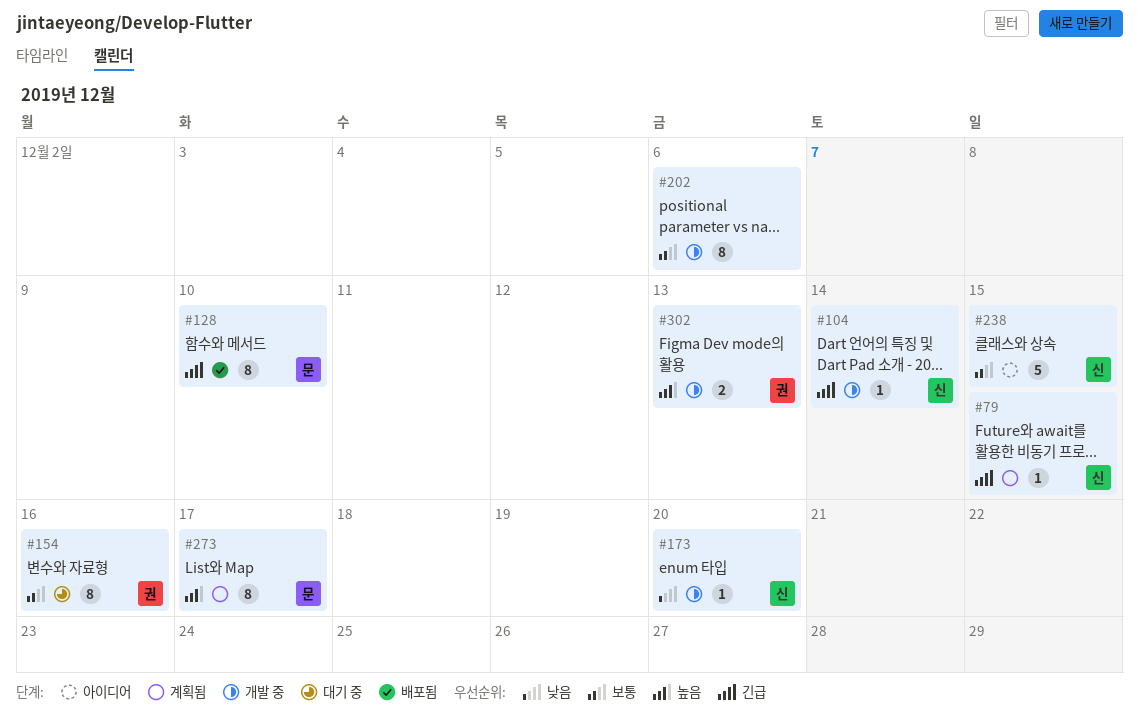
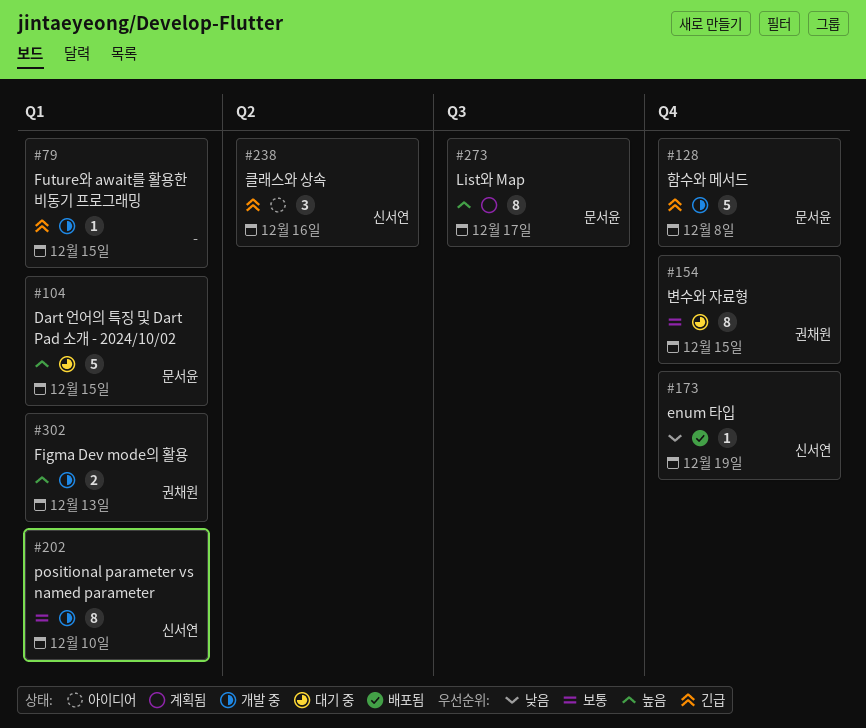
#79, status: 계획됨 -> 개발 중
#79, owner: 신서연 -> none
#104, status: 개발 중 -> 대기 중
#104, owner: 신서연 -> 문서윤
#104, priority: 긴급 -> 높음
#104, estimate: 1 -> 5
#104, due: Dec 14 -> Dec 15
#128, status: 배포됨 -> 개발 중
#128, estimate: 8 -> 5
#128, due: Dec 10 -> Dec 8
#154, due: Dec 16 -> Dec 15
#173, status: 개발 중 -> 배포됨
#173, due: Dec 20 -> Dec 19
#202, owner: none -> 신서연
#202, due: Dec 6 -> Dec 10
#238, priority: 보통 -> 긴급
#238, estimate: 5 -> 3
#238, due: Dec 15 -> Dec 16

